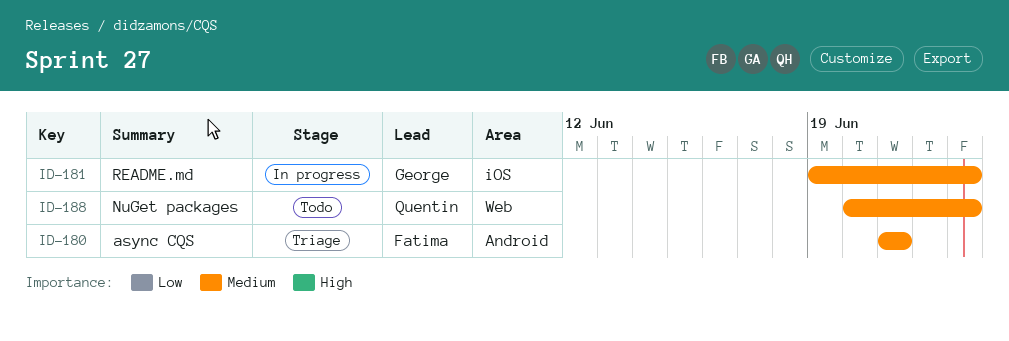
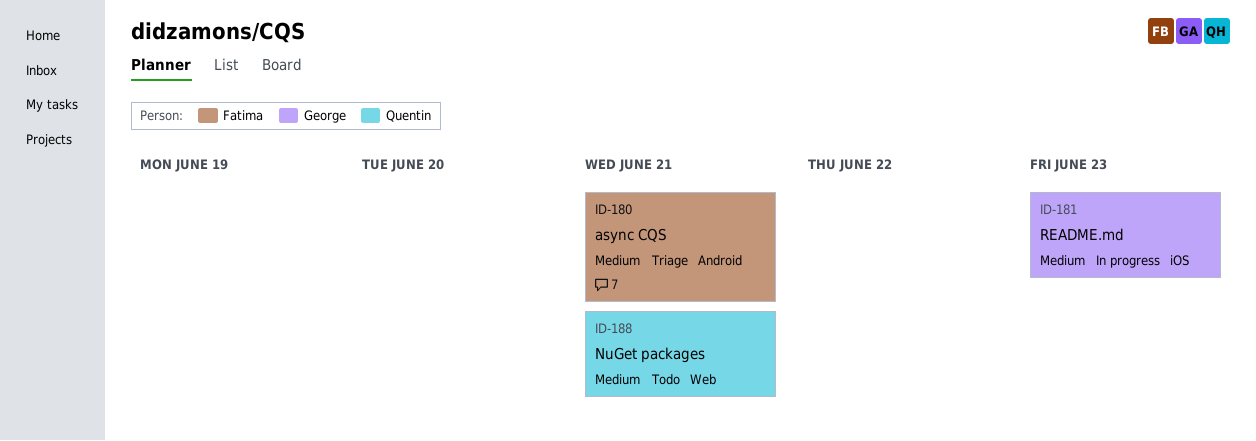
ID-188, due: Jun 23 -> Jun 21

